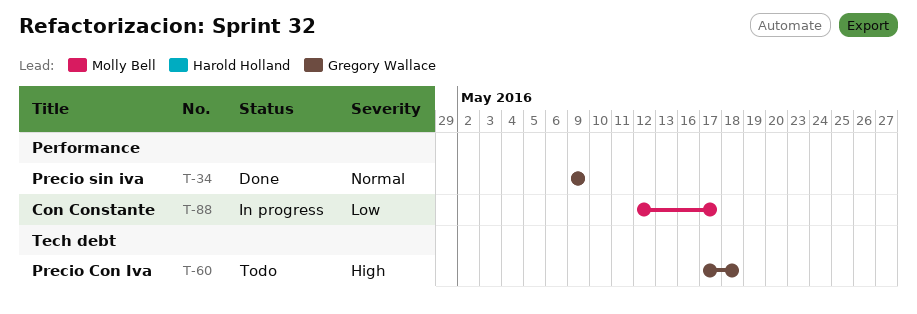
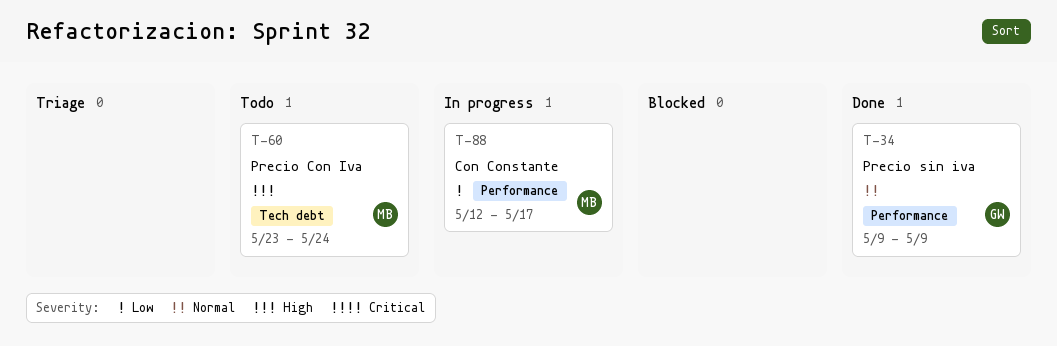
T-60, owner: Gregory Wallace -> Molly Bell
T-60, start: May 17 -> May 23
T-60, due: May 18 -> May 24

